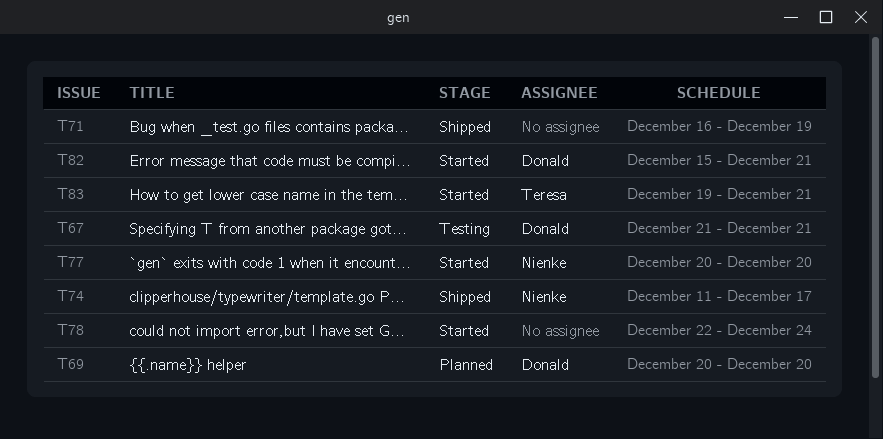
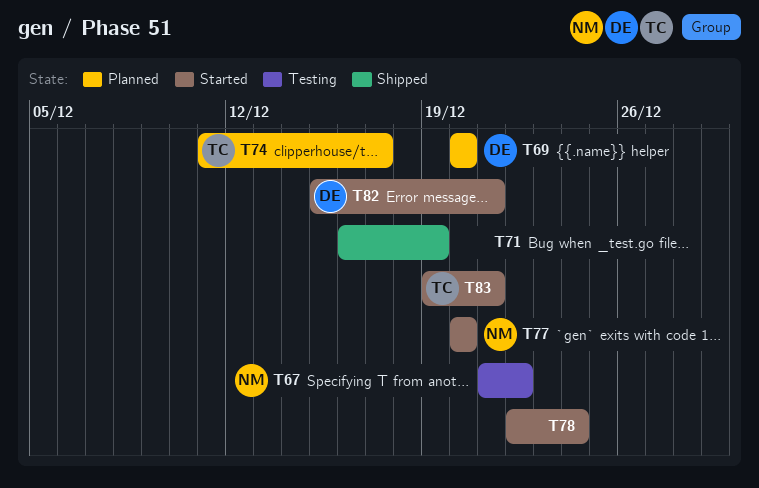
T67, owner: Donald -> Nienke
T67, due: Dec 21 -> Dec 22
T74, status: Shipped -> Planned
T74, owner: Nienke -> Teresa

